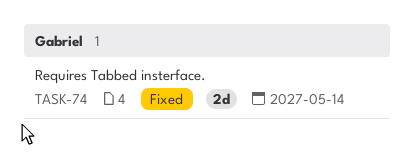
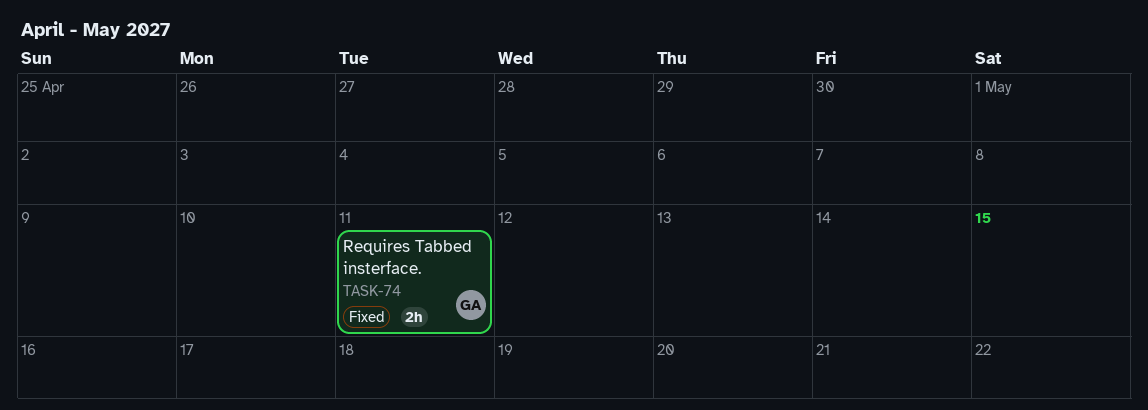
TASK-74, estimate: 2d -> 2h
TASK-74, due: May 14 -> May 11

